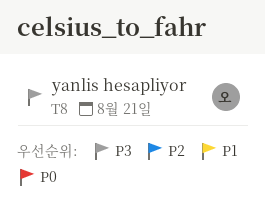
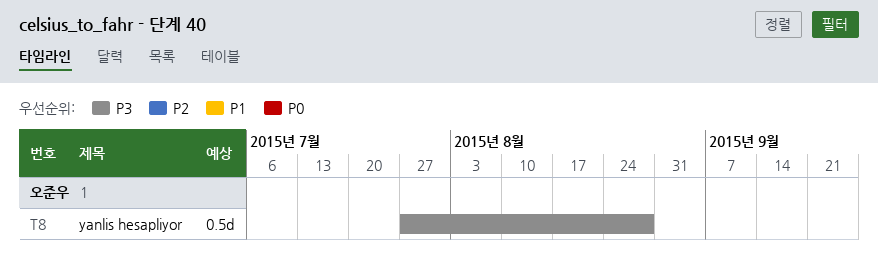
T8, due: Aug 21 -> Aug 28

